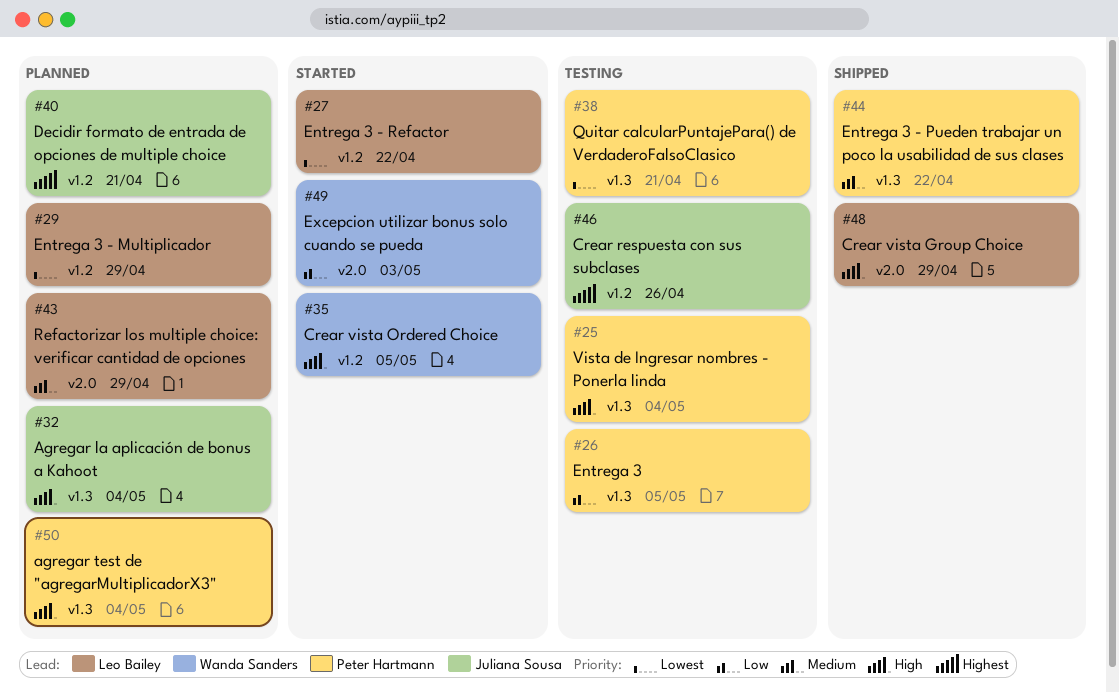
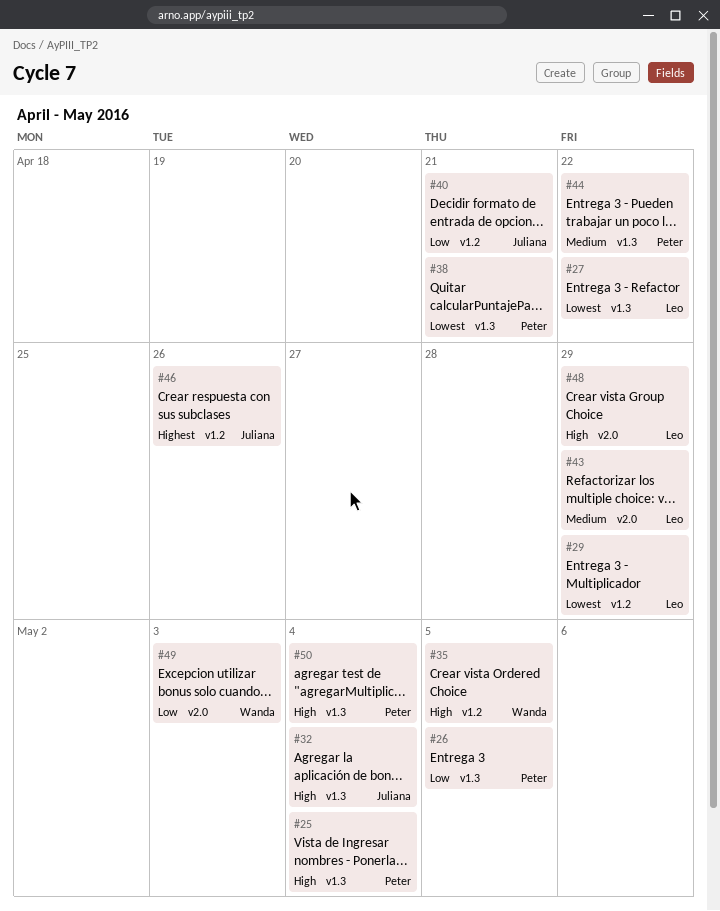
#27, label: v1.2 -> v1.3
#40, priority: Highest -> Low

